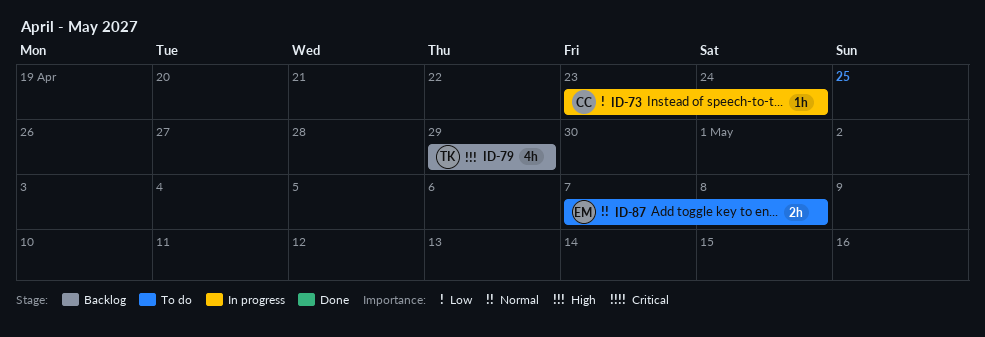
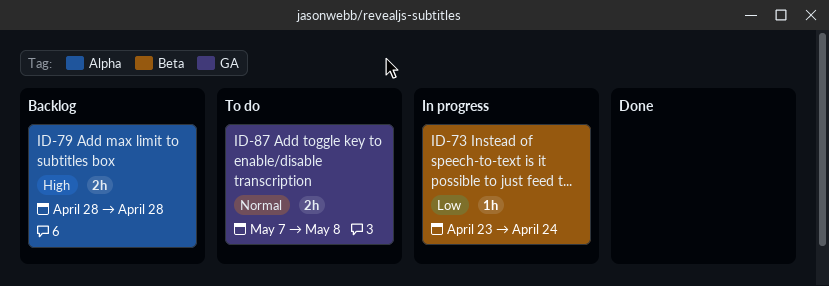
ID-79, estimate: 4h -> 2h
ID-79, start: Apr 29 -> Apr 28
ID-79, due: Apr 29 -> Apr 28

